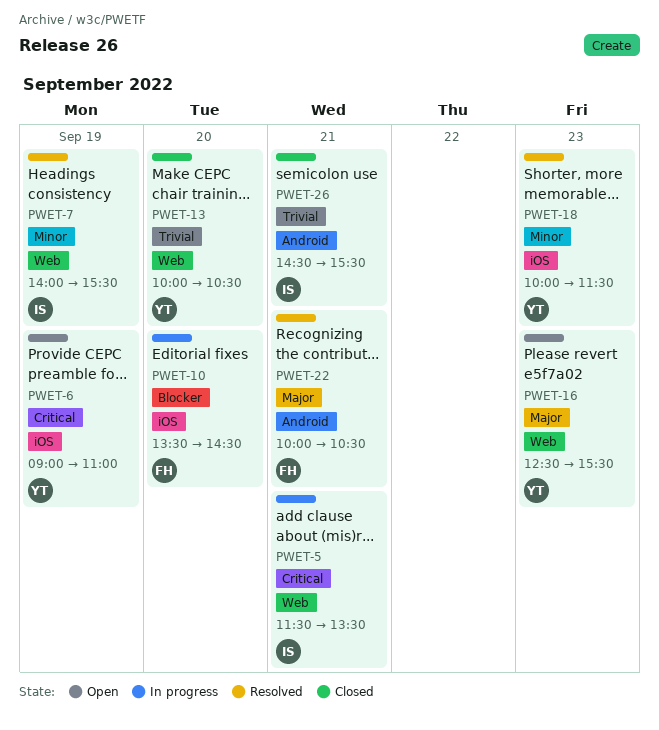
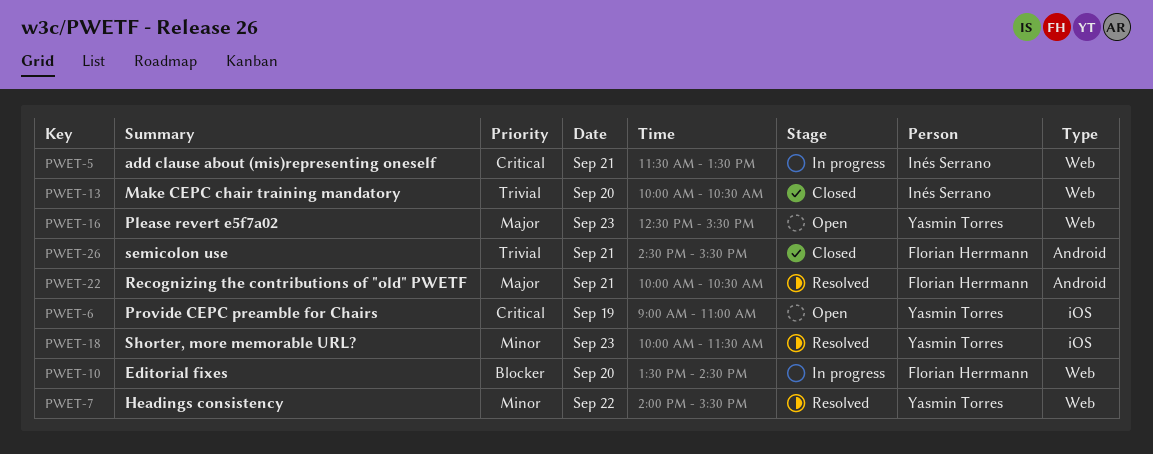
PWET-7, owner: Inés Serrano -> Yasmin Torres
PWET-7, day: Sep 19 -> Sep 22
PWET-10, label: iOS -> Web
PWET-13, owner: Yasmin Torres -> Inés Serrano
PWET-26, owner: Inés Serrano -> Florian Herrmann

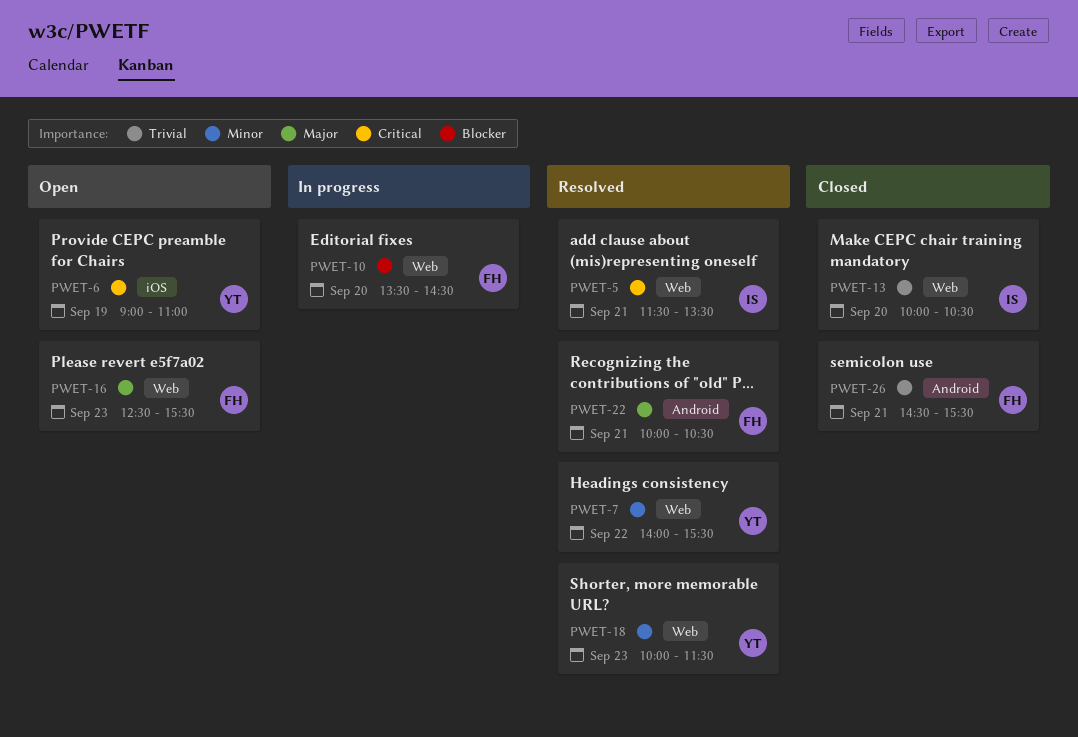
PWET-5, status: In progress -> Resolved
PWET-16, owner: Yasmin Torres -> Florian Herrmann
PWET-18, label: iOS -> Web

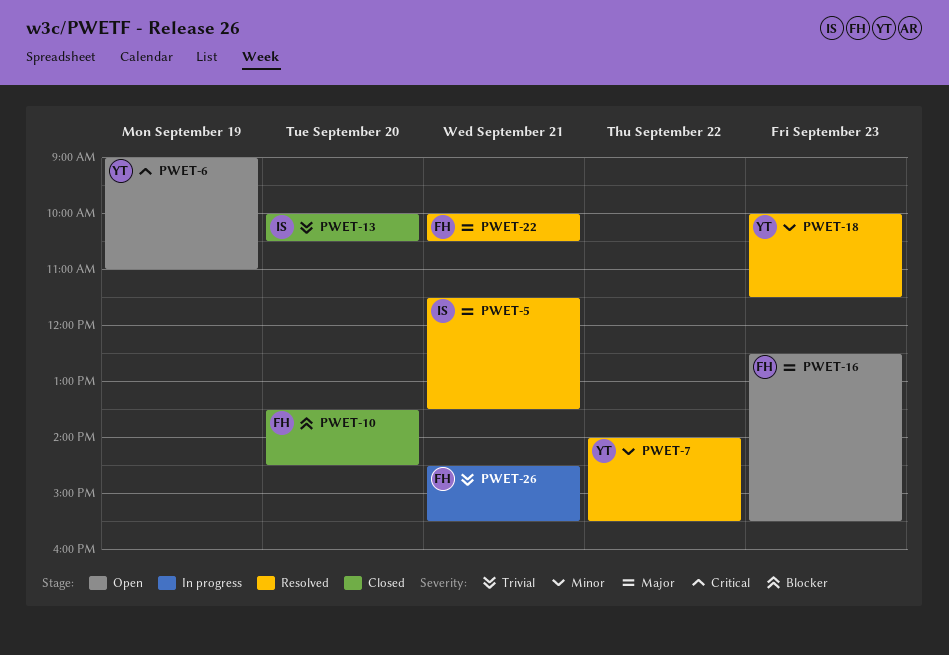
PWET-5, priority: Critical -> Major
PWET-10, status: In progress -> Closed
PWET-26, status: Closed -> In progress

